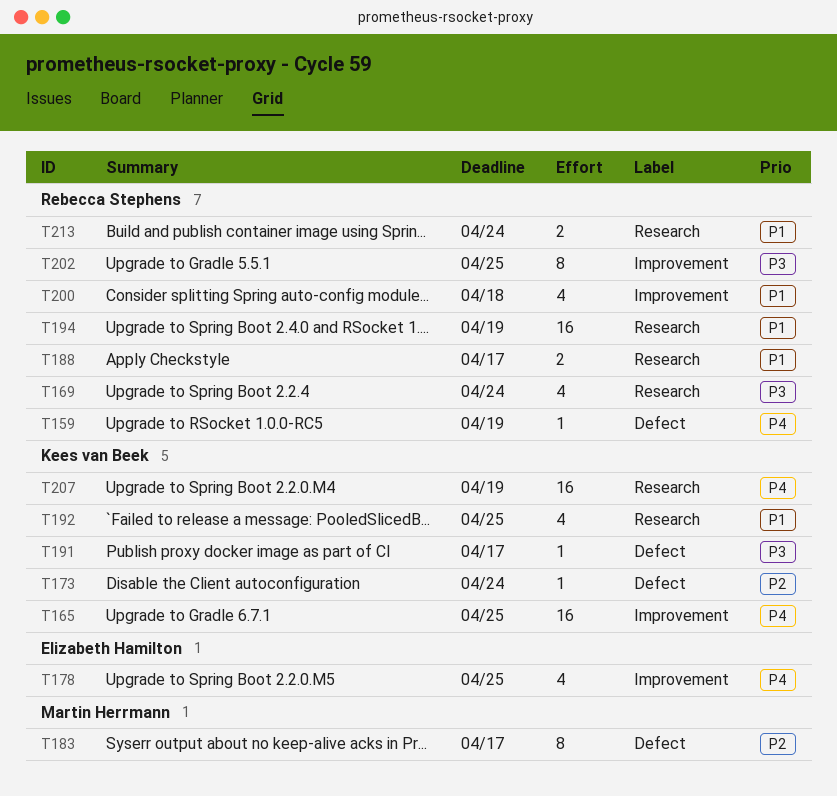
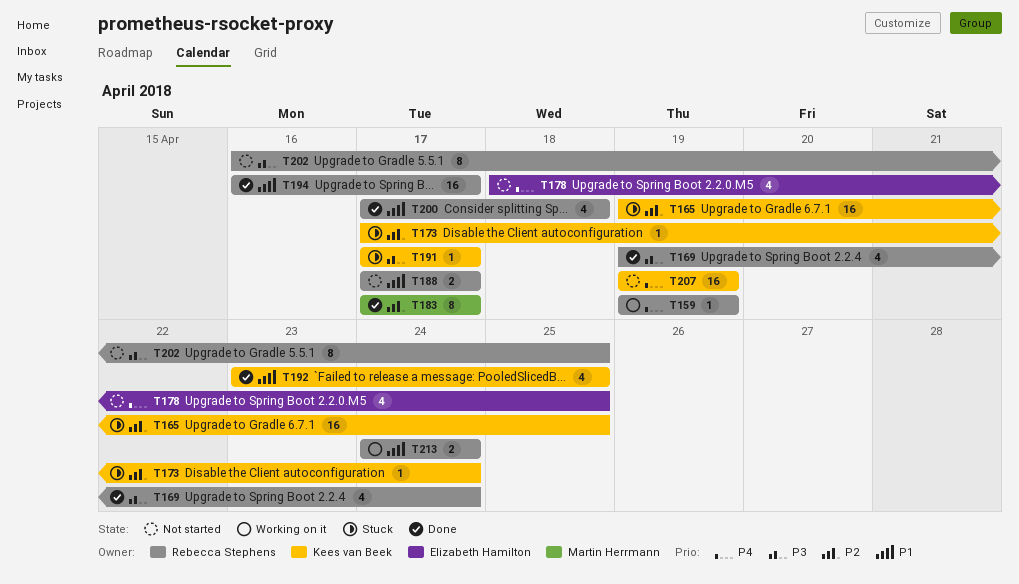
T165, priority: P4 -> P2
T194, due: Apr 19 -> Apr 17

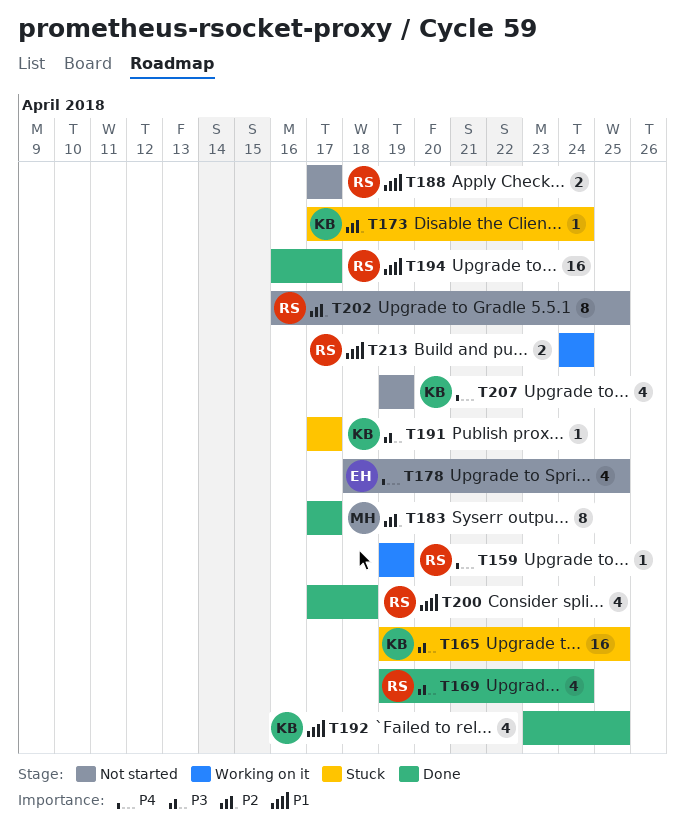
T165, priority: P2 -> P3
T202, priority: P3 -> P2
T207, estimate: 16 -> 4

